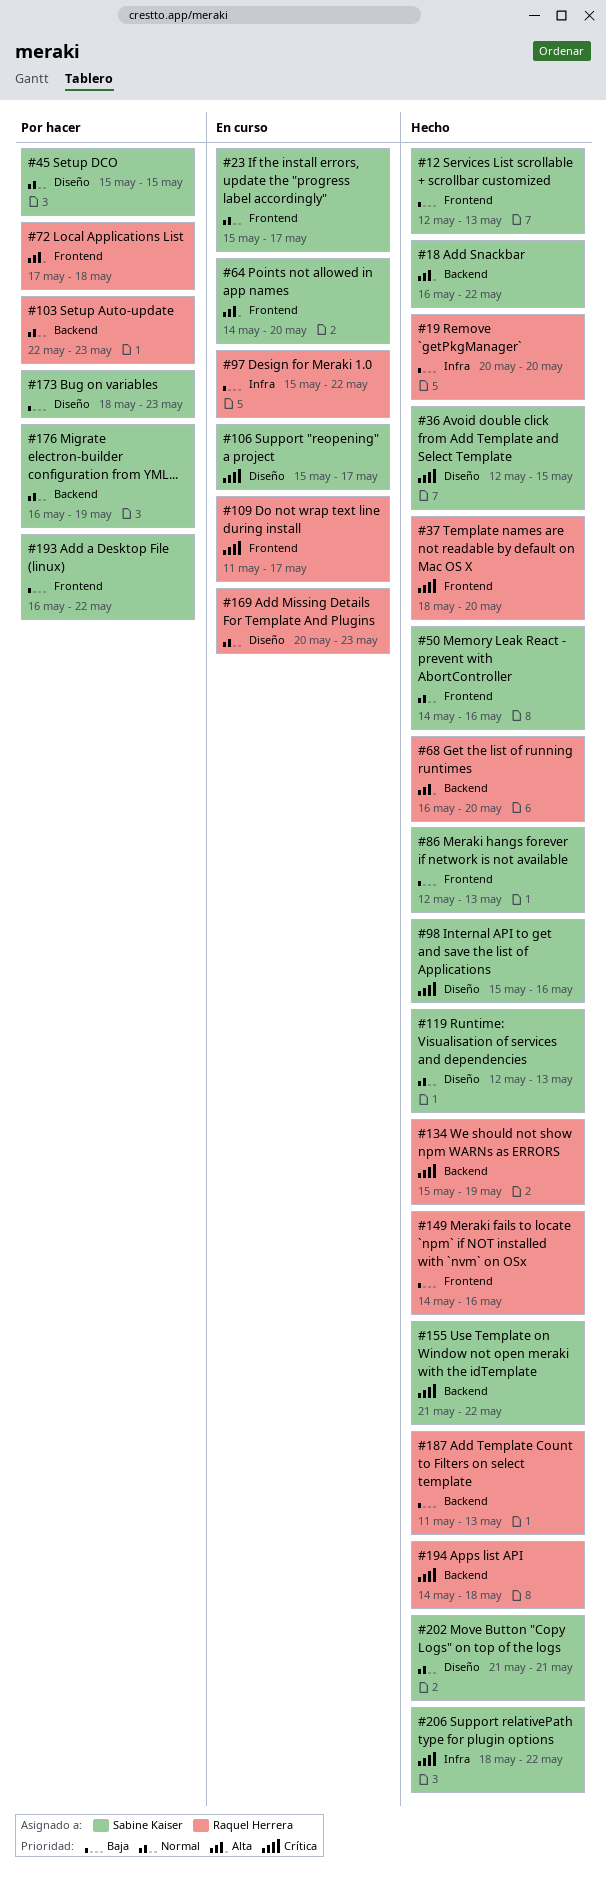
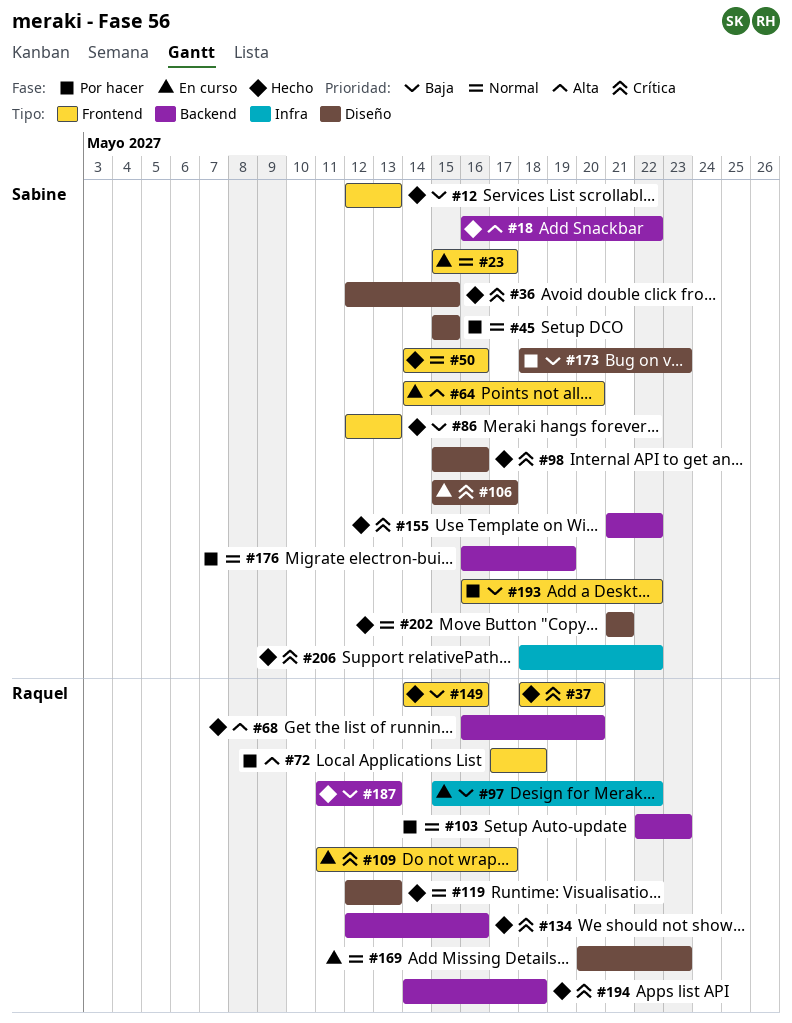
#19: present -> none
#119, owner: Sabine Kaiser -> Raquel Herrera
#134, start: May 15 -> May 12
#134, due: May 19 -> May 16

